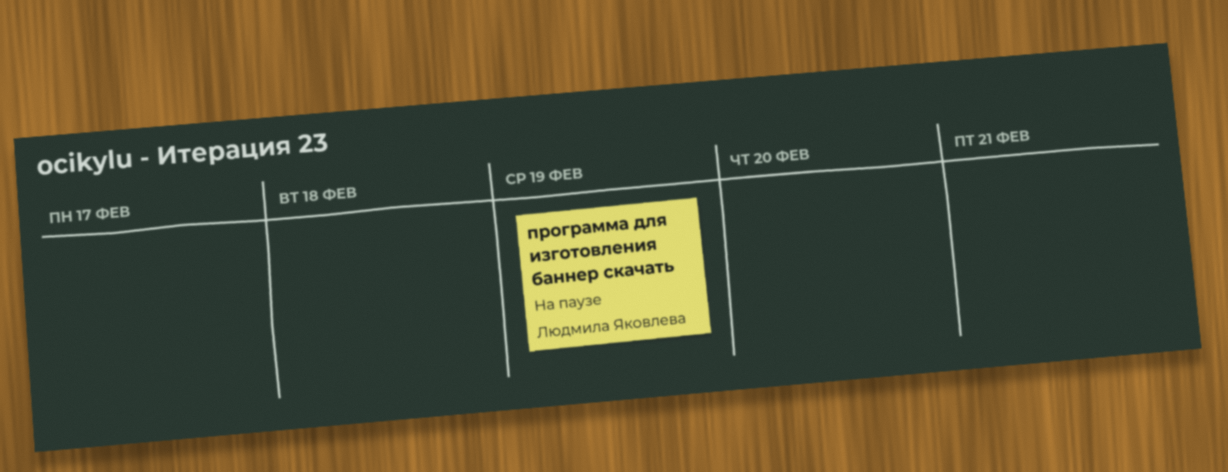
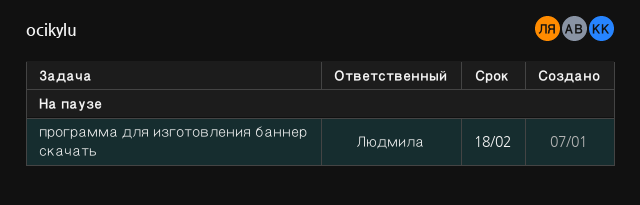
программа для изготовления баннер скачать, due: Feb 19 -> Feb 18

